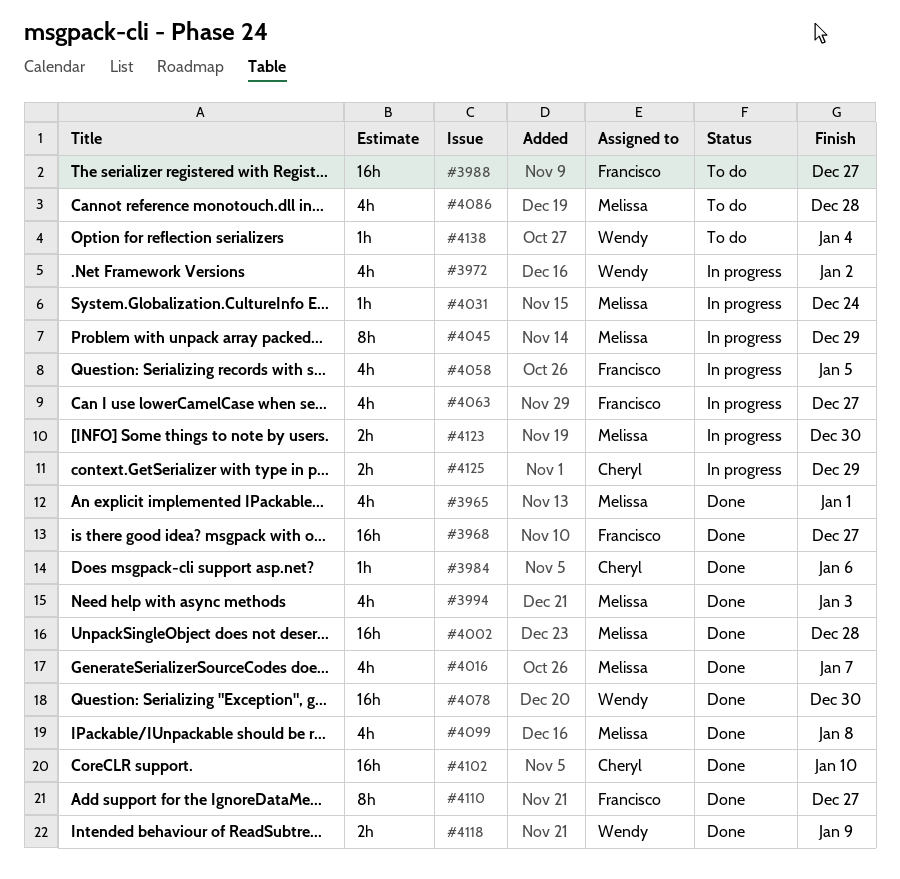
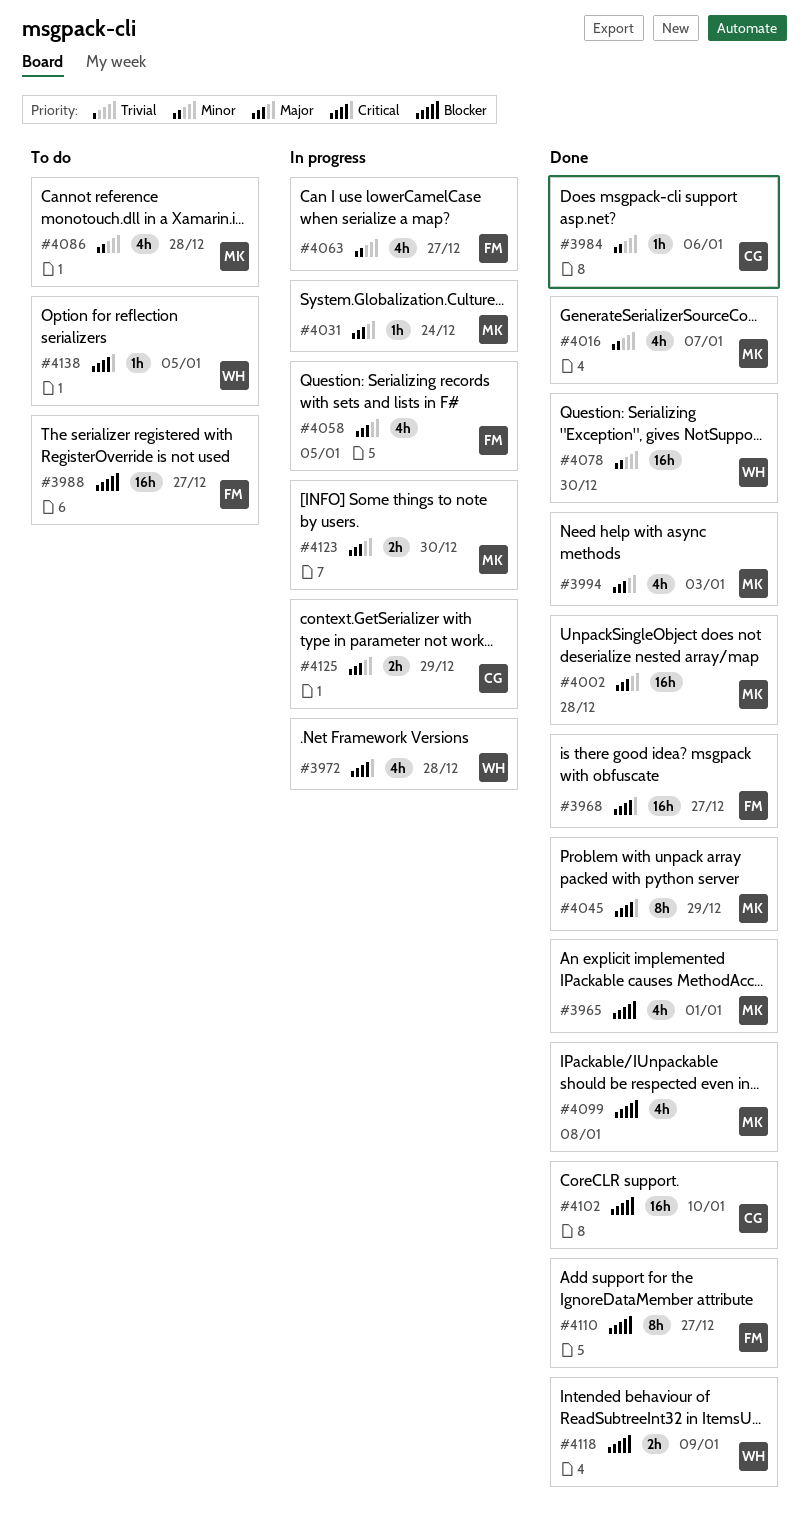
#3972, due: Jan 2 -> Dec 28
#4045, status: In progress -> Done
#4138, due: Jan 4 -> Jan 5

